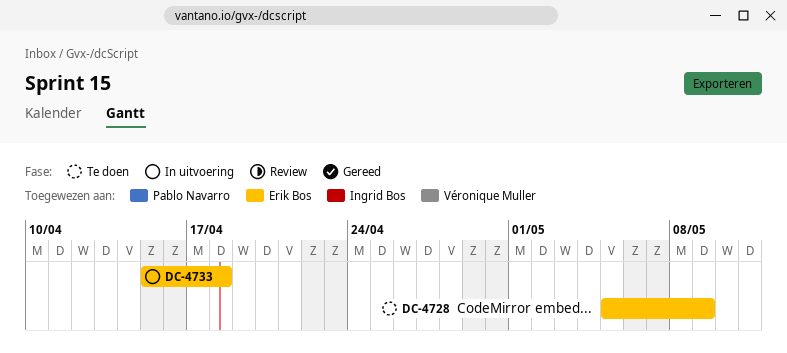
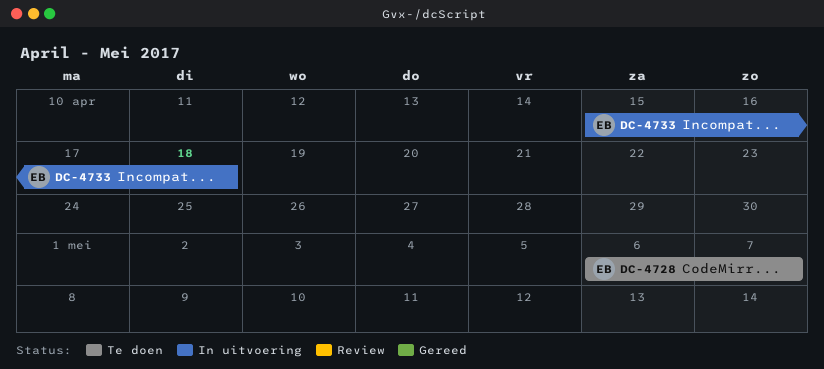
DC-4728, start: May 5 -> May 6
DC-4728, due: May 9 -> May 7

